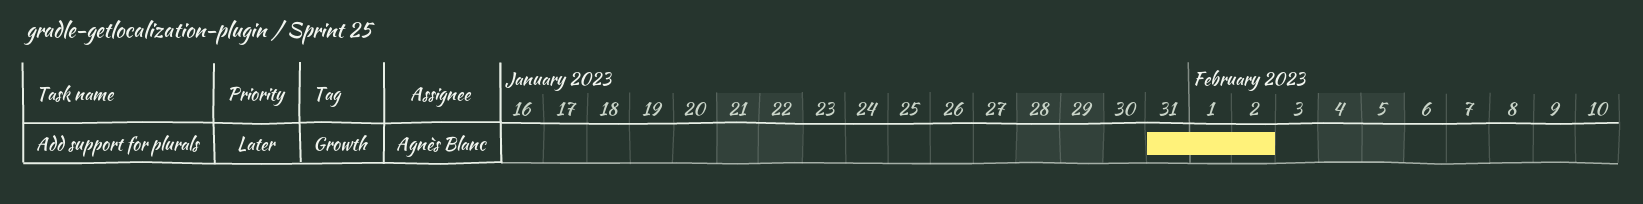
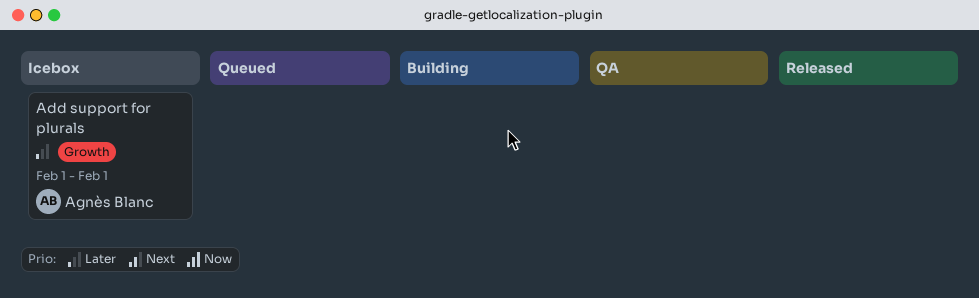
Add support for plurals, start: Jan 31 -> Feb 1
Add support for plurals, due: Feb 2 -> Feb 1

